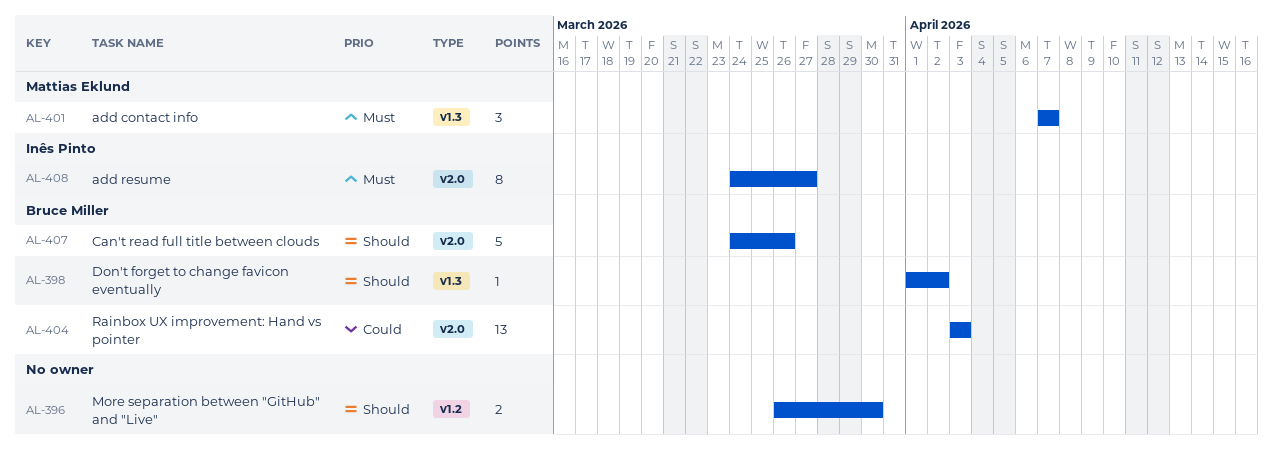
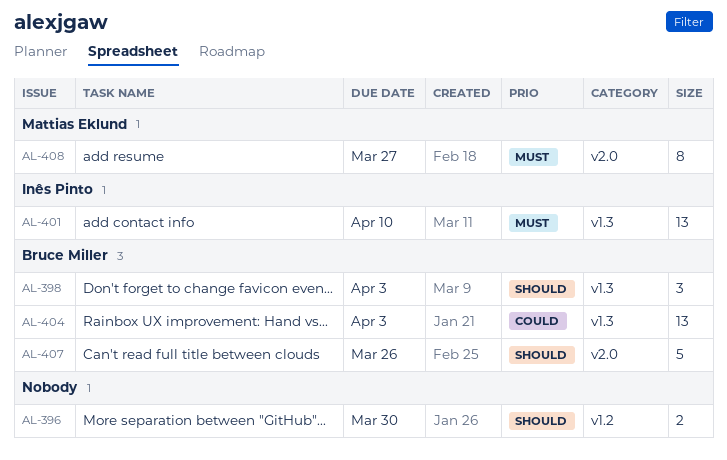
AL-398, estimate: 1 -> 3
AL-398, due: Apr 2 -> Apr 3
AL-401, owner: Mattias Eklund -> Inês Pinto
AL-401, estimate: 3 -> 13
AL-401, due: Apr 7 -> Apr 10
AL-404, label: v2.0 -> v1.3
AL-408, owner: Inês Pinto -> Mattias Eklund

